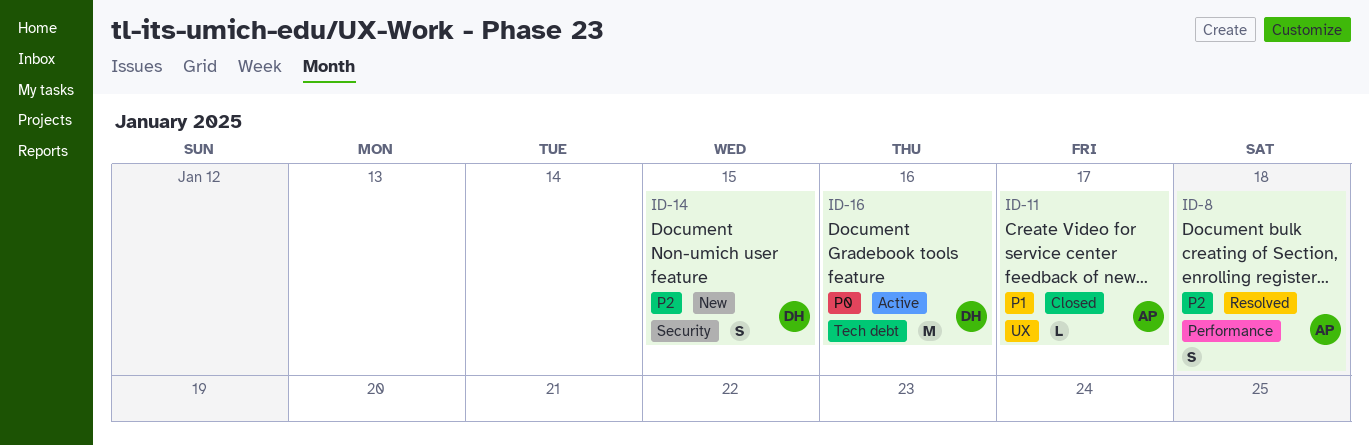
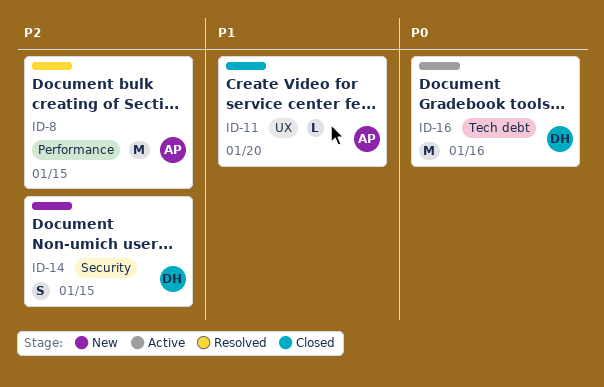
ID-8, estimate: S -> M
ID-8, due: Jan 18 -> Jan 15
ID-11, due: Jan 17 -> Jan 20

